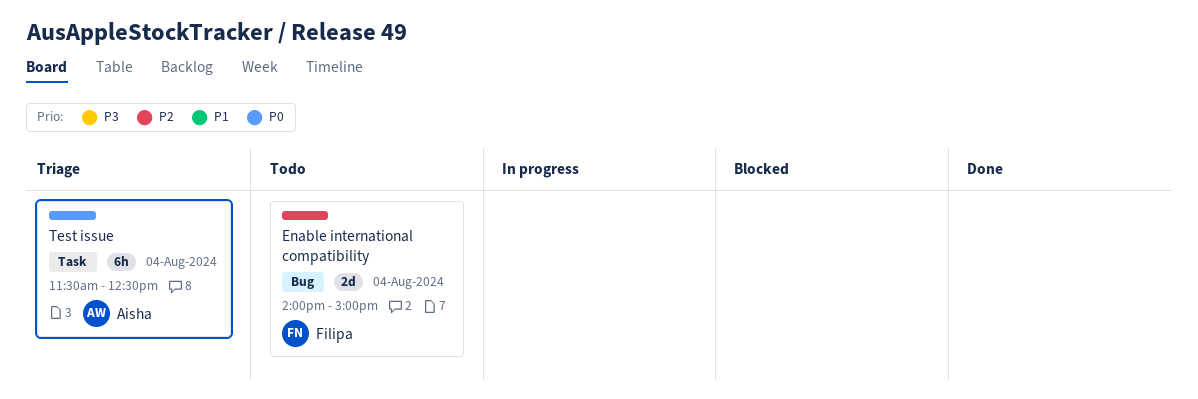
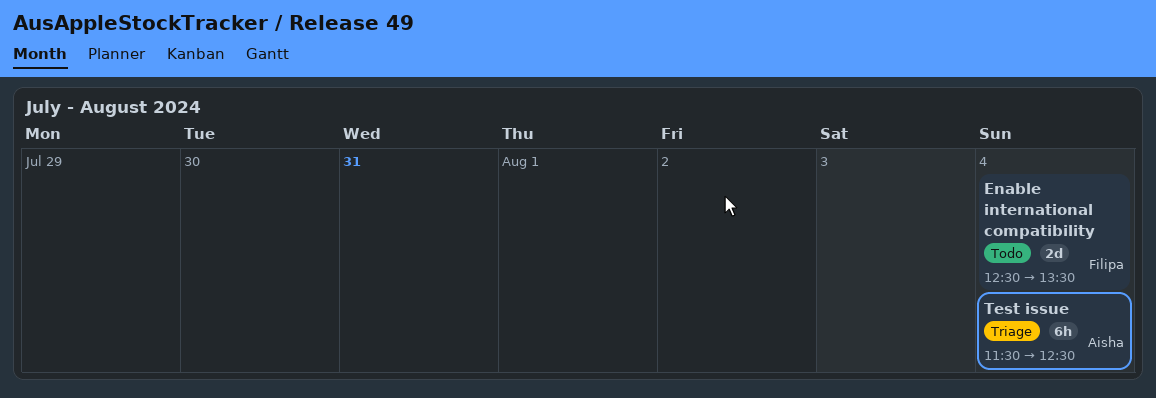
Enable international compatibility, begins: 14:00 -> 12:30
Enable international compatibility, ends: 15:00 -> 13:30

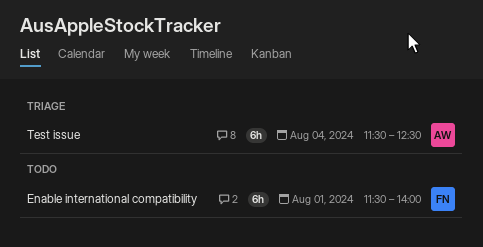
Enable international compatibility, estimate: 2d -> 6h
Enable international compatibility, day: Aug 4 -> Aug 1
Enable international compatibility, begins: 12:30 -> 11:30
Enable international compatibility, ends: 13:30 -> 14:00

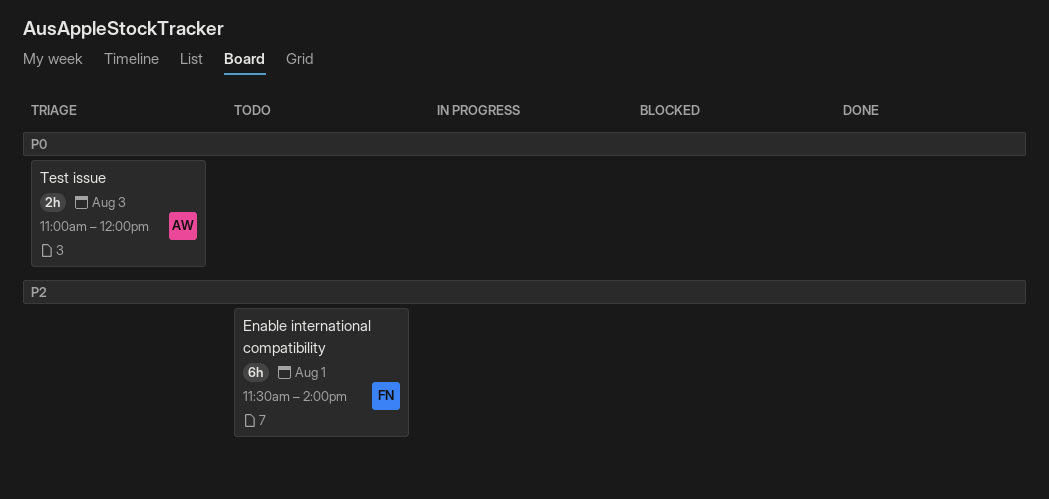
Test issue, estimate: 6h -> 2h
Test issue, day: Aug 4 -> Aug 3
Test issue, begins: 11:30 -> 11:00
Test issue, ends: 12:30 -> 12:00

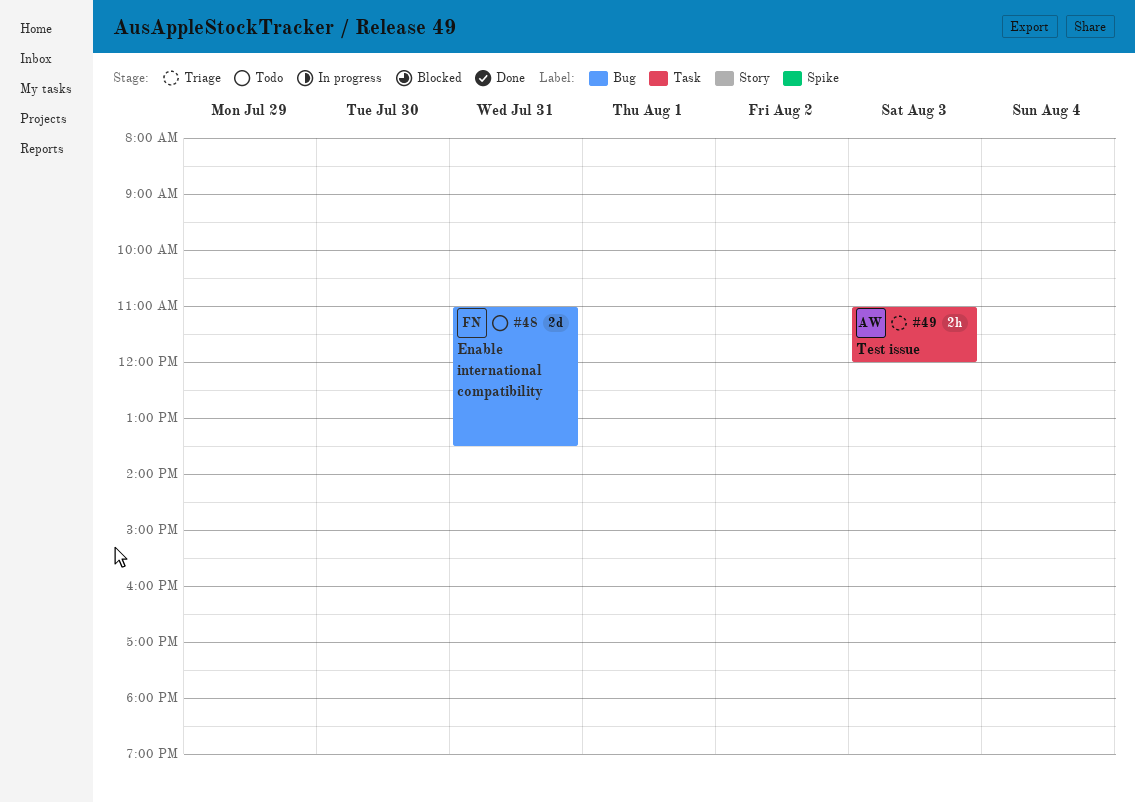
Enable international compatibility, estimate: 6h -> 2d
Enable international compatibility, day: Aug 1 -> Jul 31
Enable international compatibility, begins: 11:30 -> 11:00
Enable international compatibility, ends: 14:00 -> 13:30

